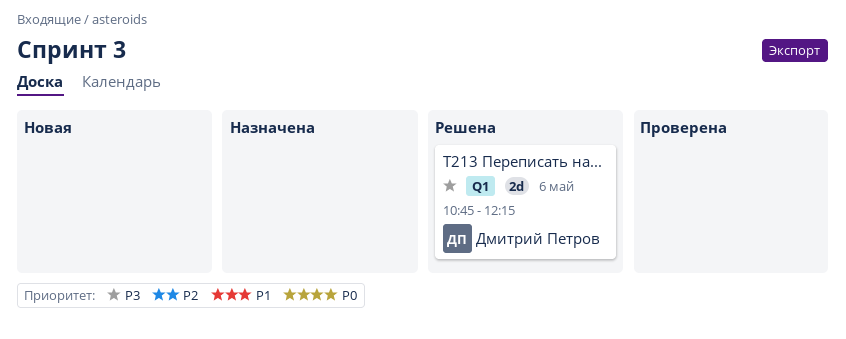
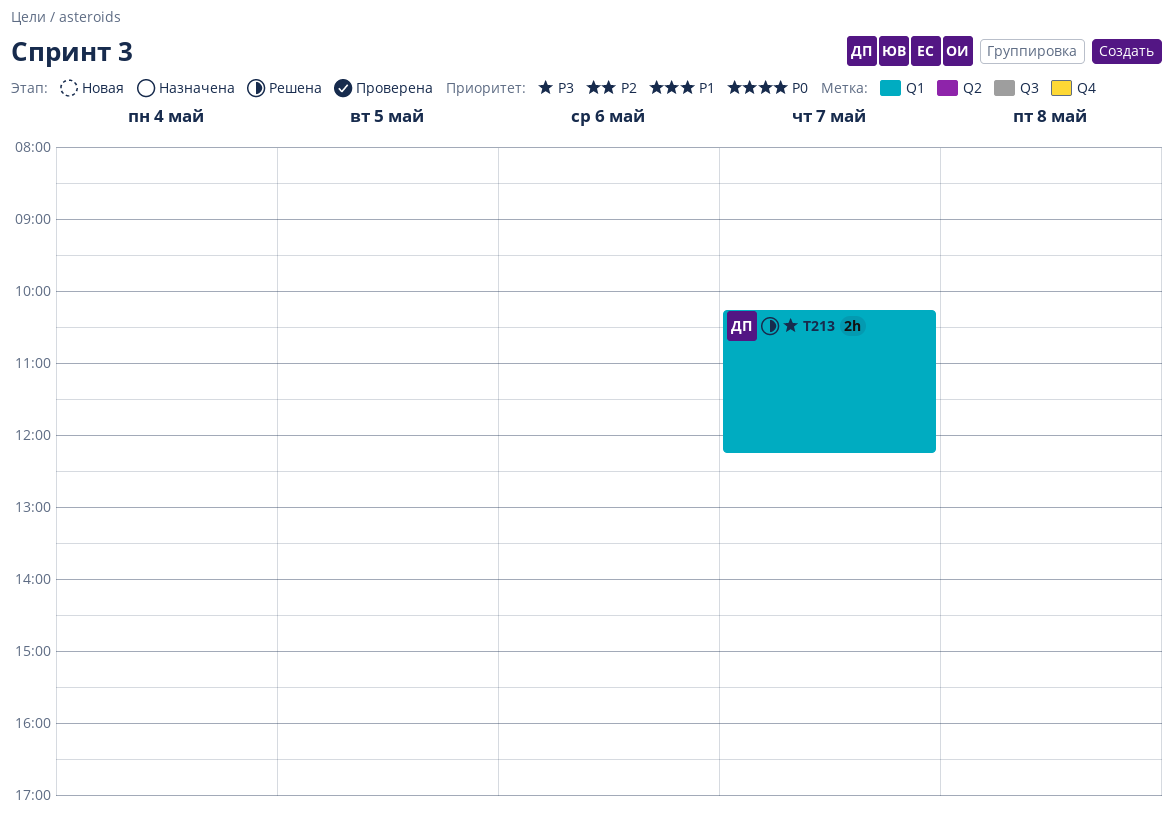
T213, estimate: 2d -> 2h
T213, day: May 6 -> May 7
T213, begins: 10:45 -> 10:15

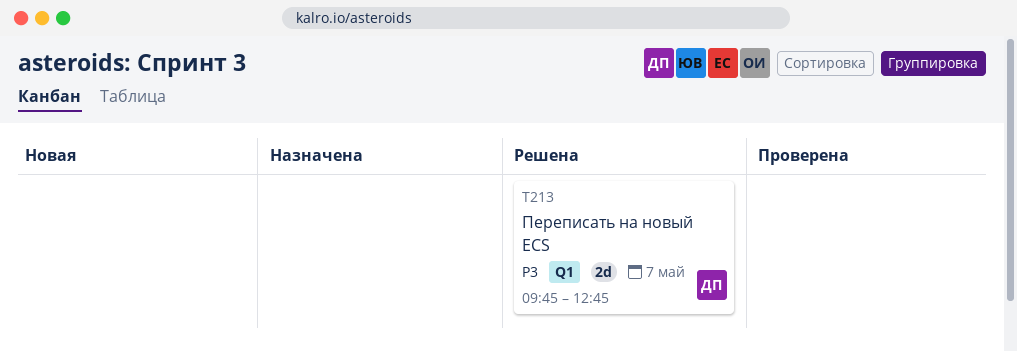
T213, estimate: 2h -> 2d
T213, begins: 10:15 -> 09:45
T213, ends: 12:15 -> 12:45

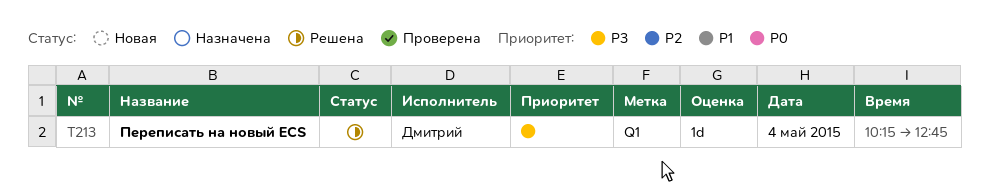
T213, estimate: 2d -> 1d
T213, day: May 7 -> May 4
T213, begins: 09:45 -> 10:15

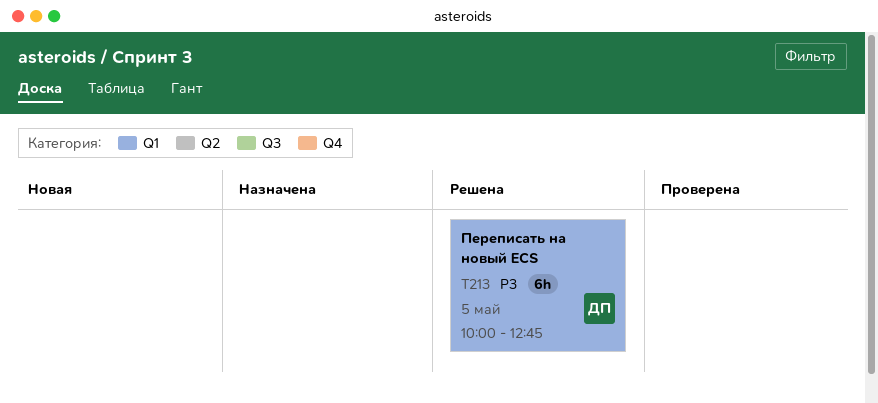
T213, estimate: 1d -> 6h
T213, day: May 4 -> May 5
T213, begins: 10:15 -> 10:00

